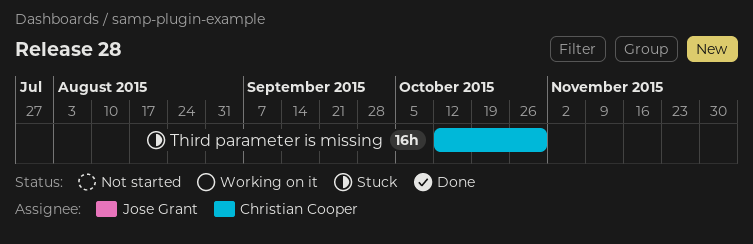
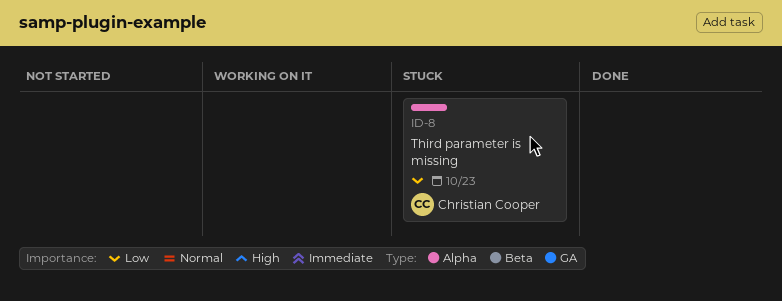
Third parameter is missing, due: Oct 30 -> Oct 23

